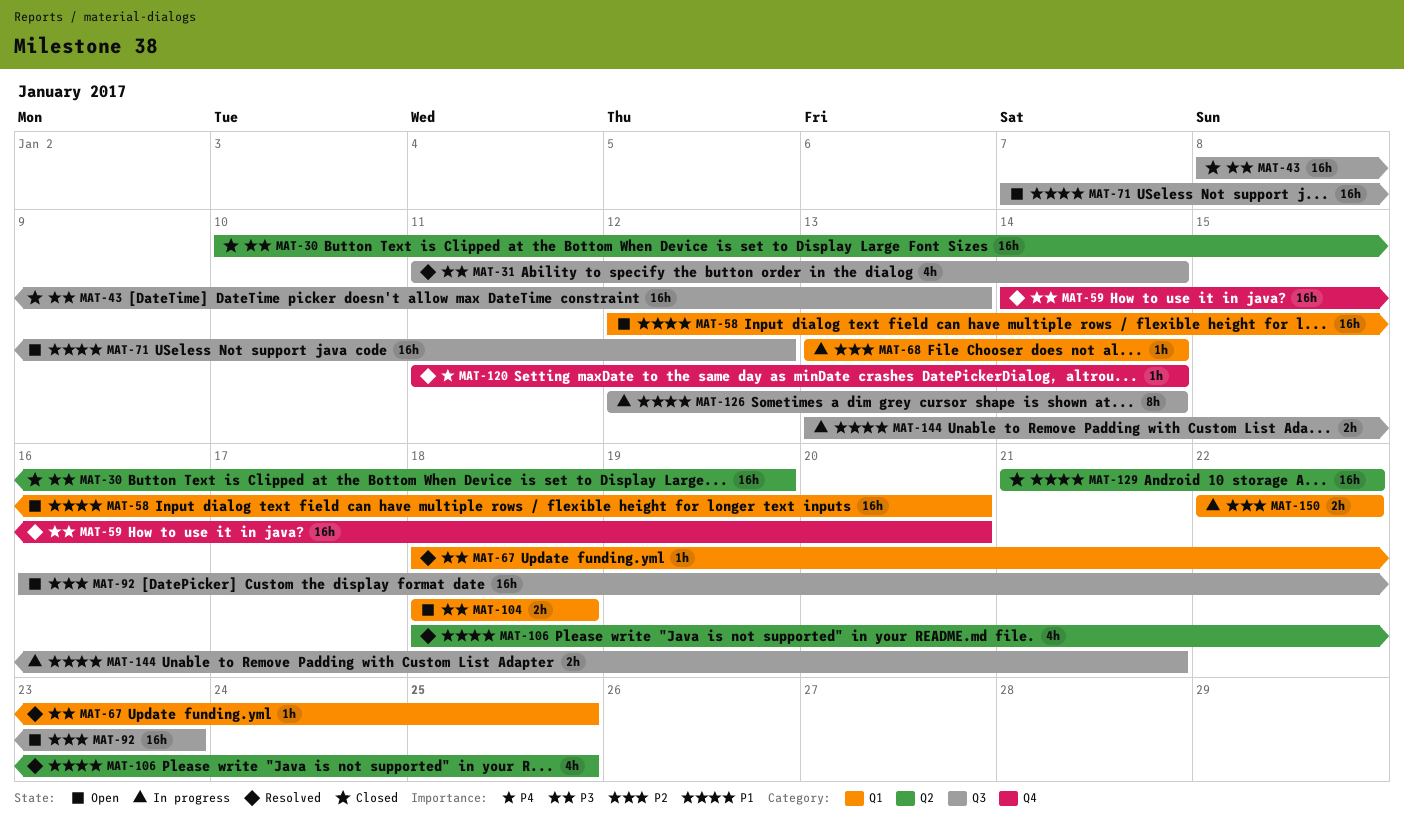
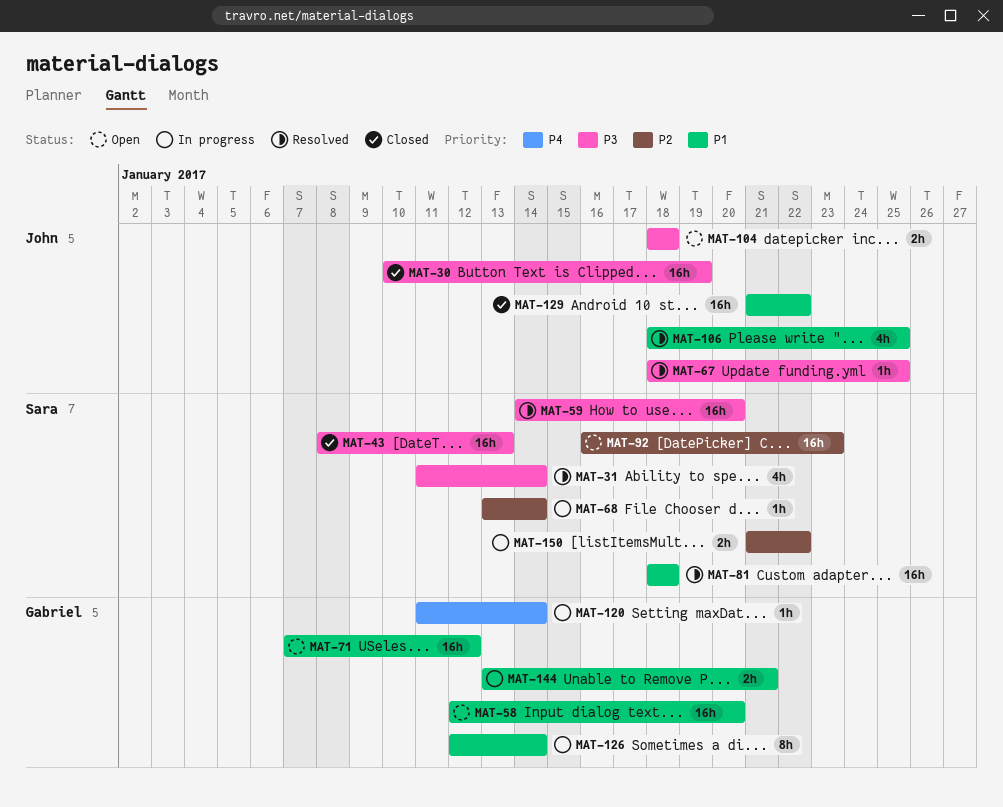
MAT-81: none -> present
MAT-120, status: Resolved -> In progress
MAT-150, start: Jan 22 -> Jan 21

